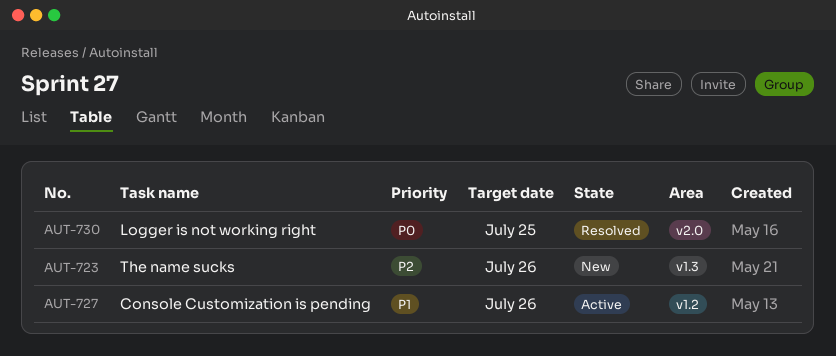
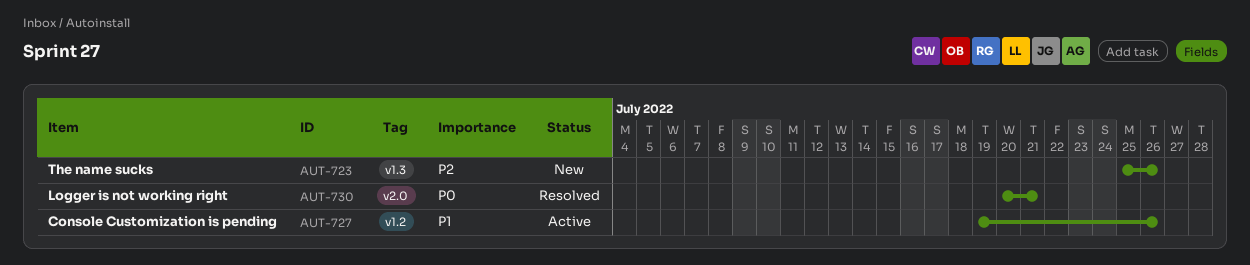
AUT-730, due: Jul 25 -> Jul 21

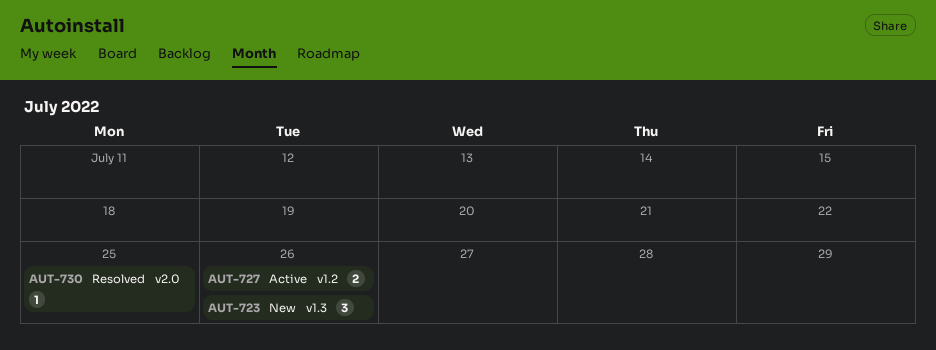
AUT-730, due: Jul 21 -> Jul 25

